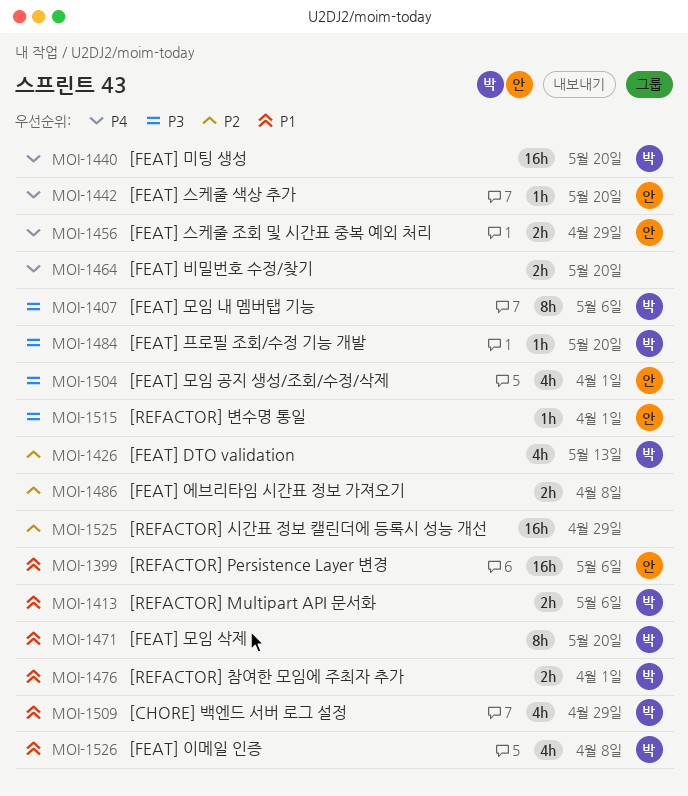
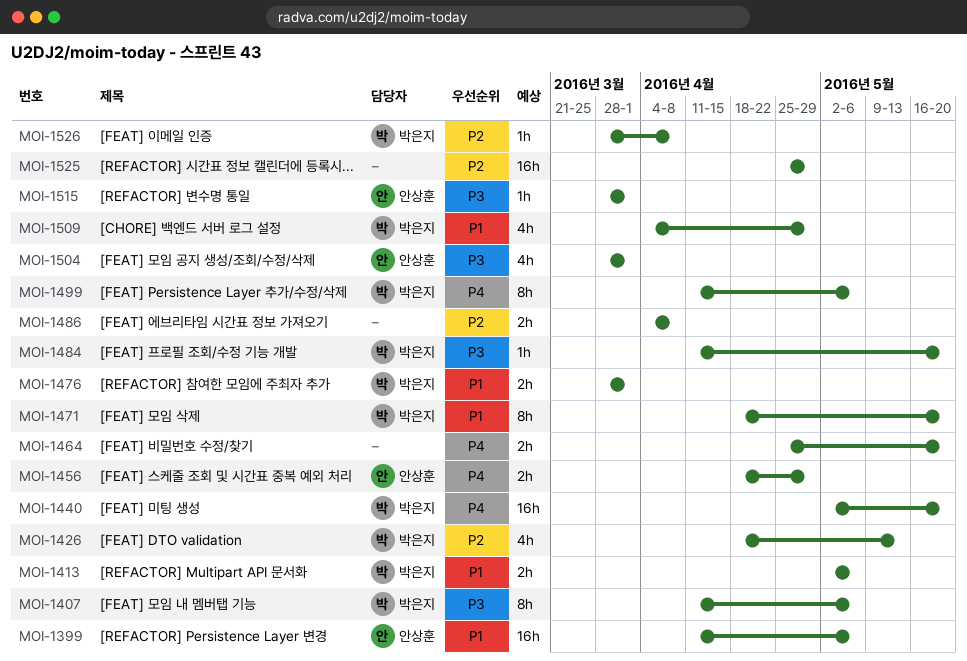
MOI-1442: present -> none
MOI-1499: none -> present
MOI-1526, priority: P1 -> P2
MOI-1526, estimate: 4h -> 1h

